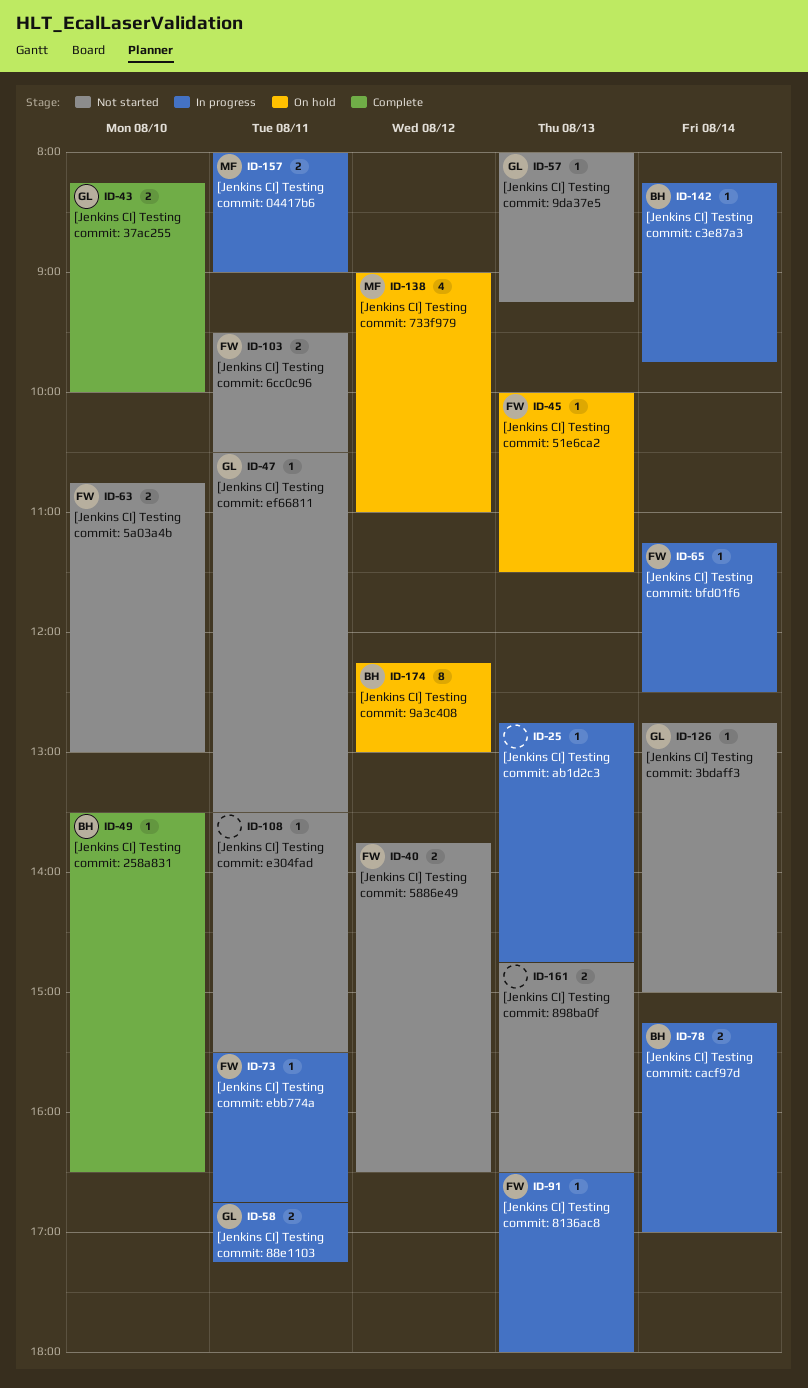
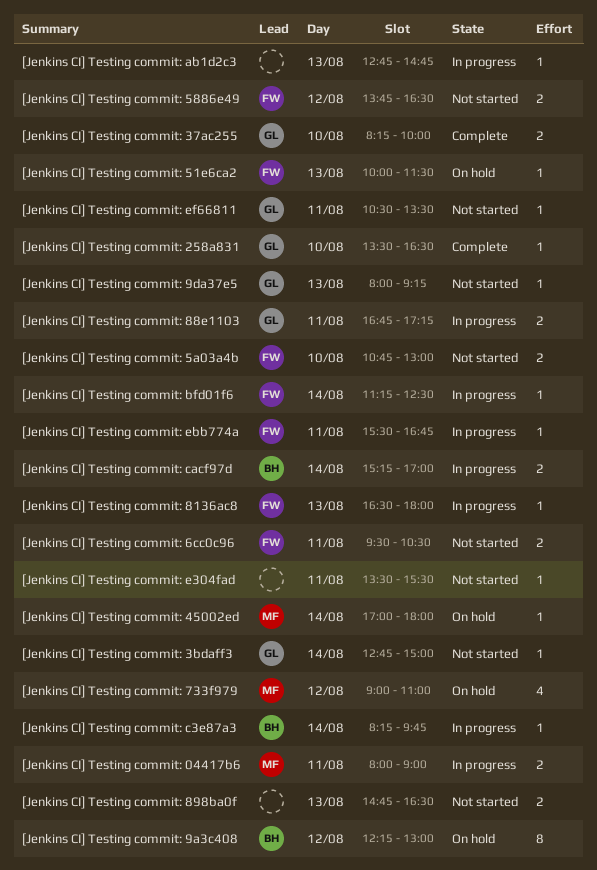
[Jenkins CI] Testing commit: 258a831, owner: BH -> GL
[Jenkins CI] Testing commit: 45002ed: none -> present

